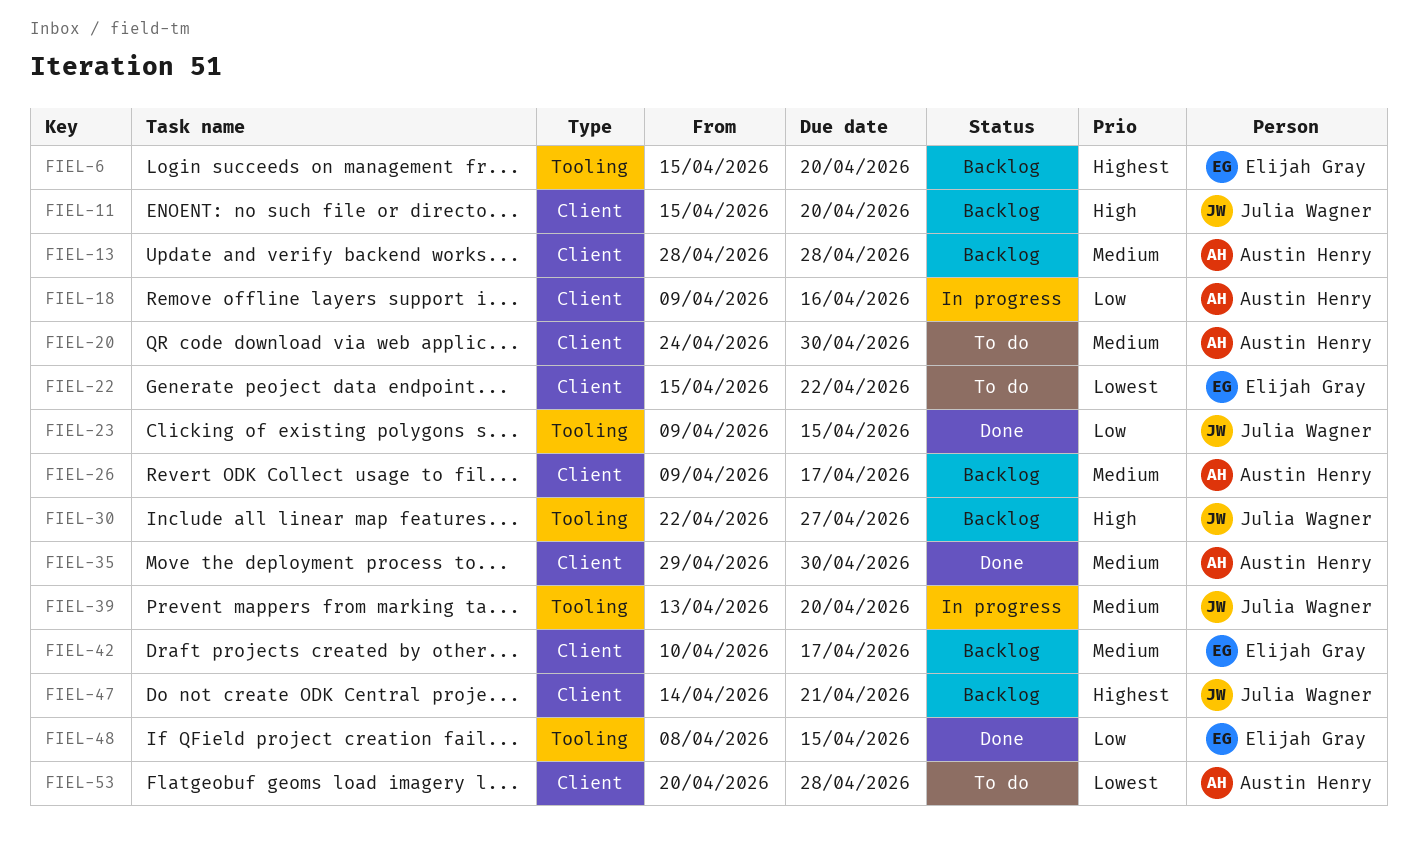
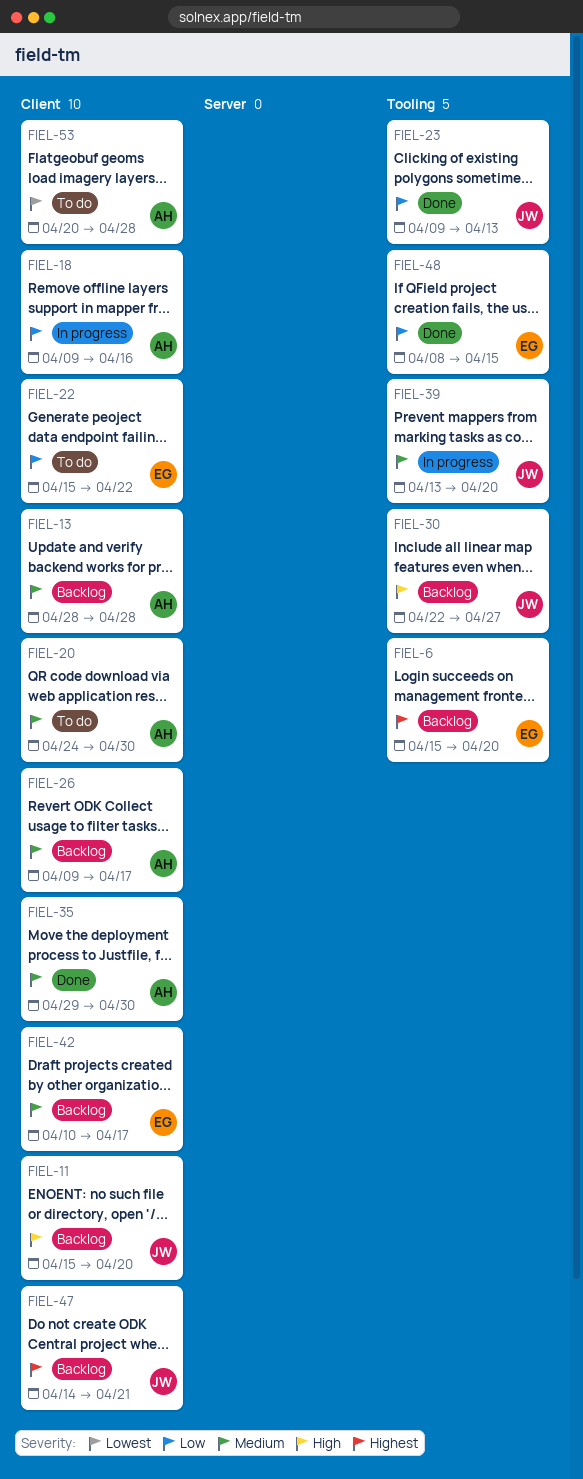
FIEL-22, priority: Lowest -> Low
FIEL-23, due: Apr 15 -> Apr 13

